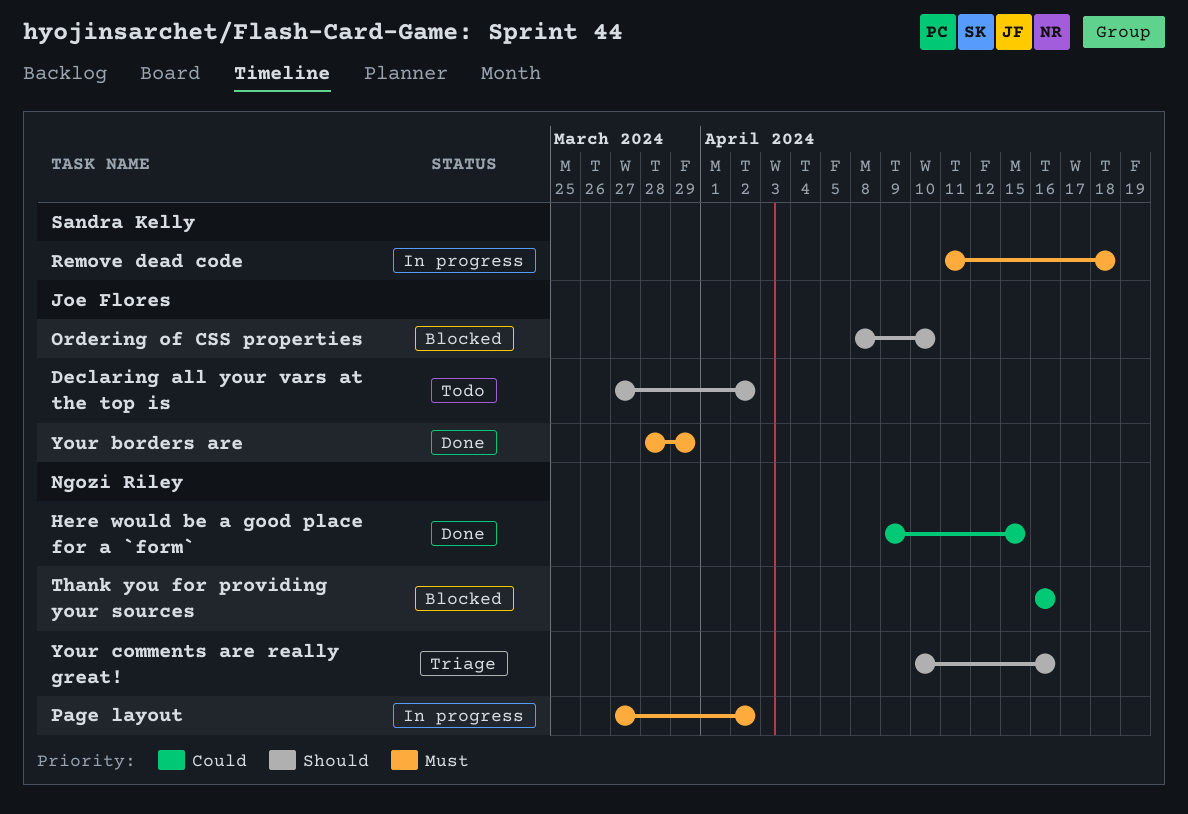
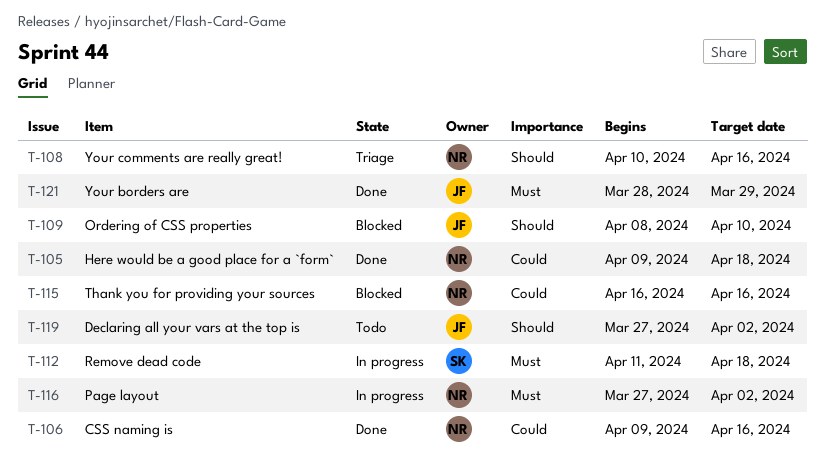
CSS naming is: none -> present
Here would be a good place for a `form`, due: Apr 15 -> Apr 18

